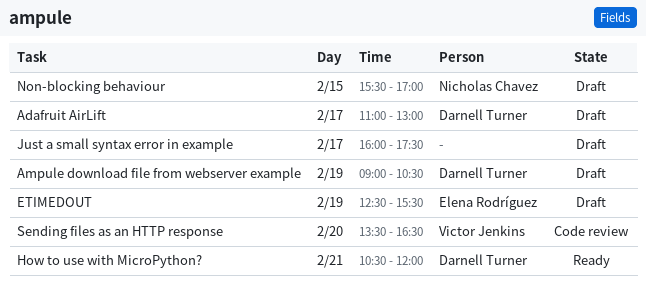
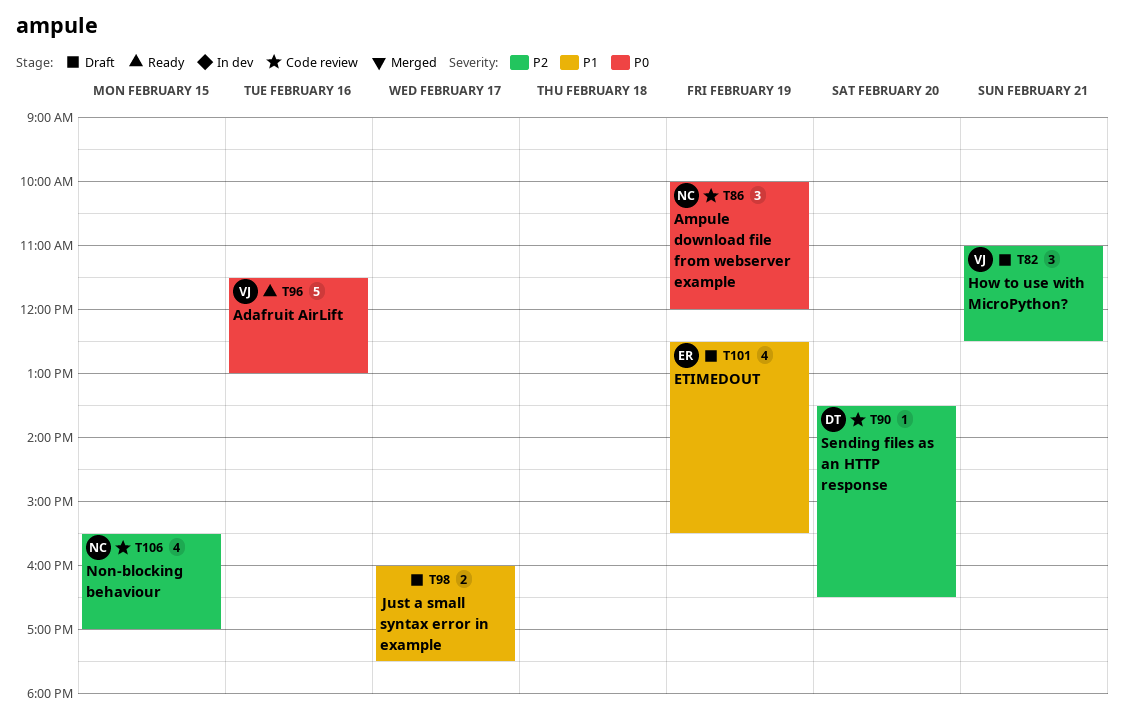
Adafruit AirLift, status: Draft -> Ready
Adafruit AirLift, owner: Darnell Turner -> Victor Jenkins
Adafruit AirLift, day: Feb 17 -> Feb 16
Adafruit AirLift, begins: 11:00 -> 11:30
Ampule download file from webserver example, status: Draft -> Code review
Ampule download file from webserver example, owner: Darnell Turner -> Nicholas Chavez
Ampule download file from webserver example, begins: 09:00 -> 10:00
Ampule download file from webserver example, ends: 10:30 -> 12:00
How to use with MicroPython?, status: Ready -> Draft
How to use with MicroPython?, owner: Darnell Turner -> Victor Jenkins
How to use with MicroPython?, begins: 10:30 -> 11:00
How to use with MicroPython?, ends: 12:00 -> 12:30
Non-blocking behaviour, status: Draft -> Code review
Sending files as an HTTP response, owner: Victor Jenkins -> Darnell Turner

